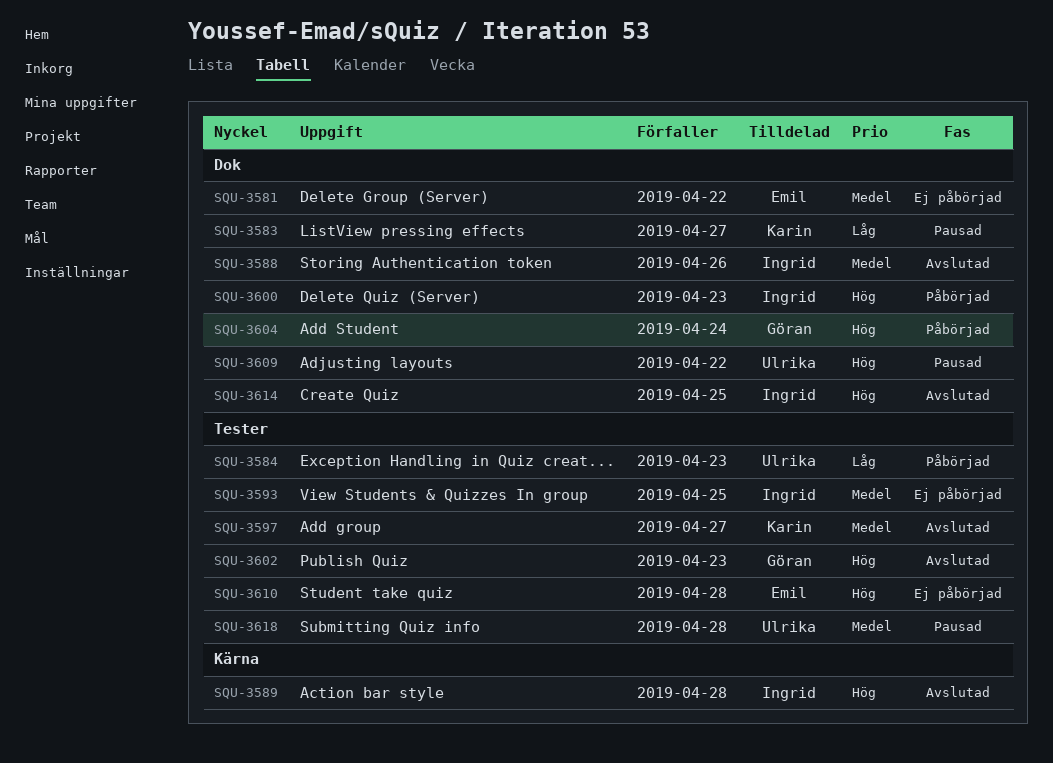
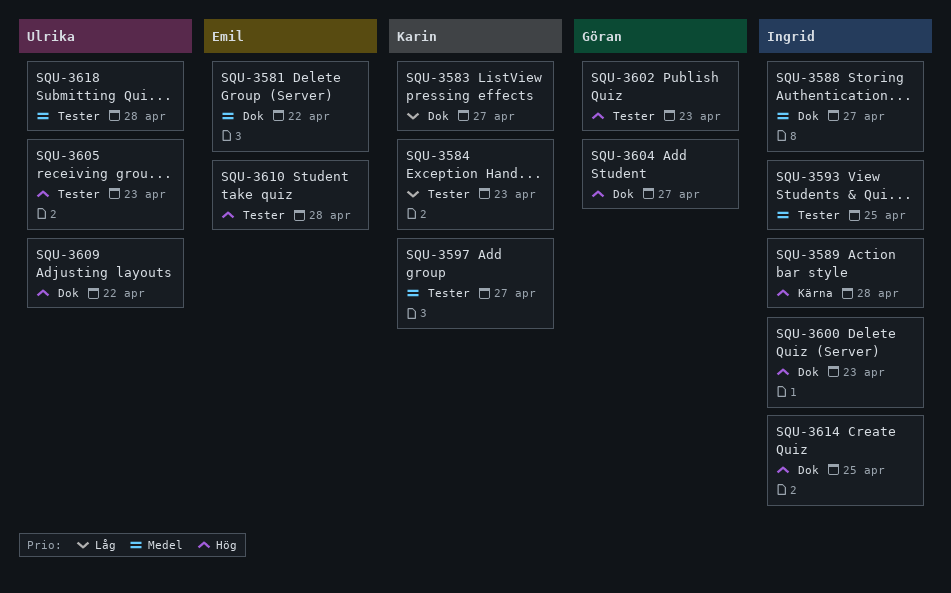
SQU-3584, owner: Ulrika -> Karin
SQU-3588, due: Apr 26 -> Apr 27
SQU-3604, due: Apr 24 -> Apr 27
SQU-3605: none -> present

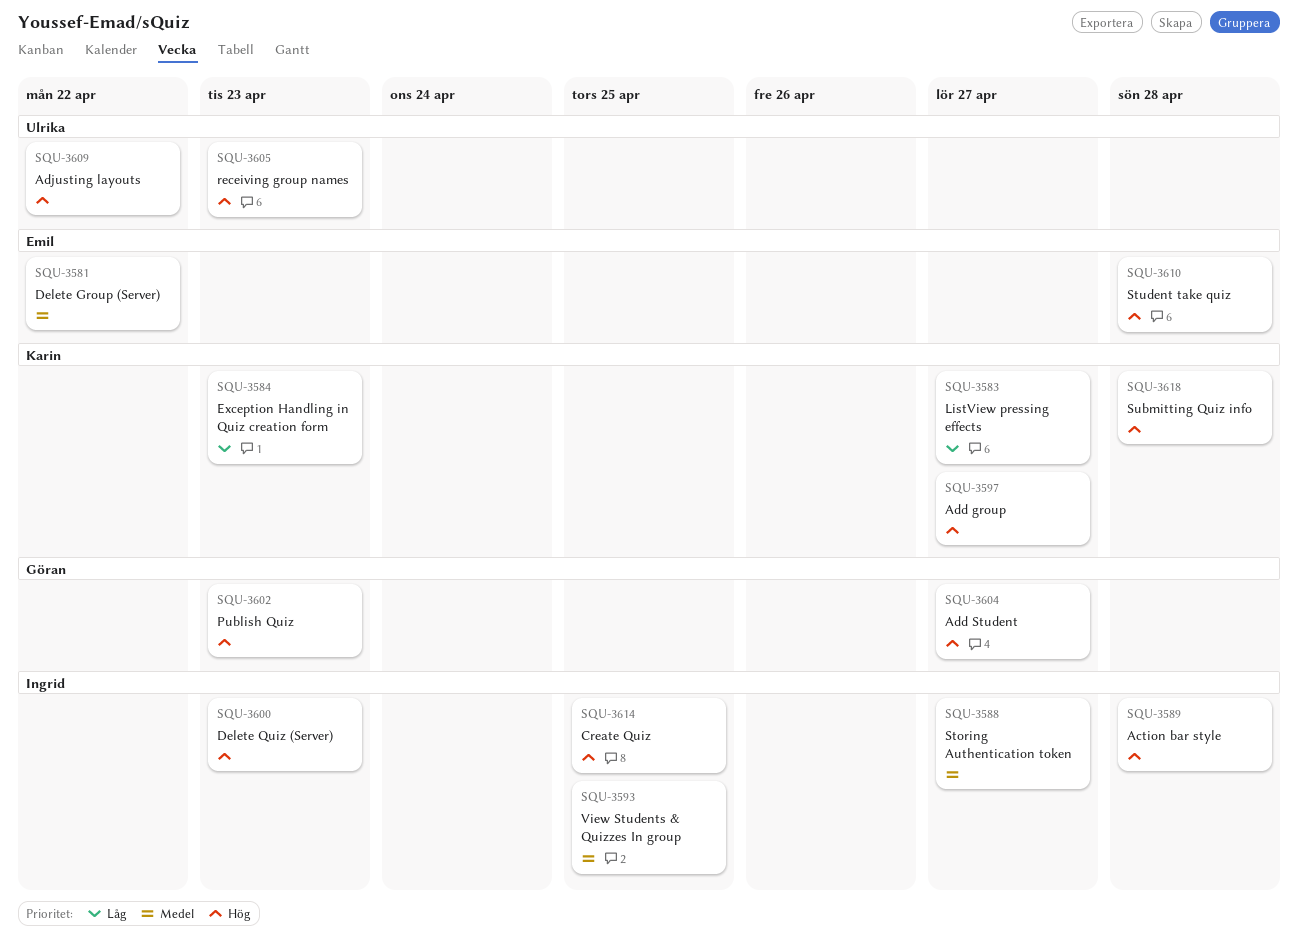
SQU-3597, priority: Medel -> Hög
SQU-3618, owner: Ulrika -> Karin
SQU-3618, priority: Medel -> Hög

